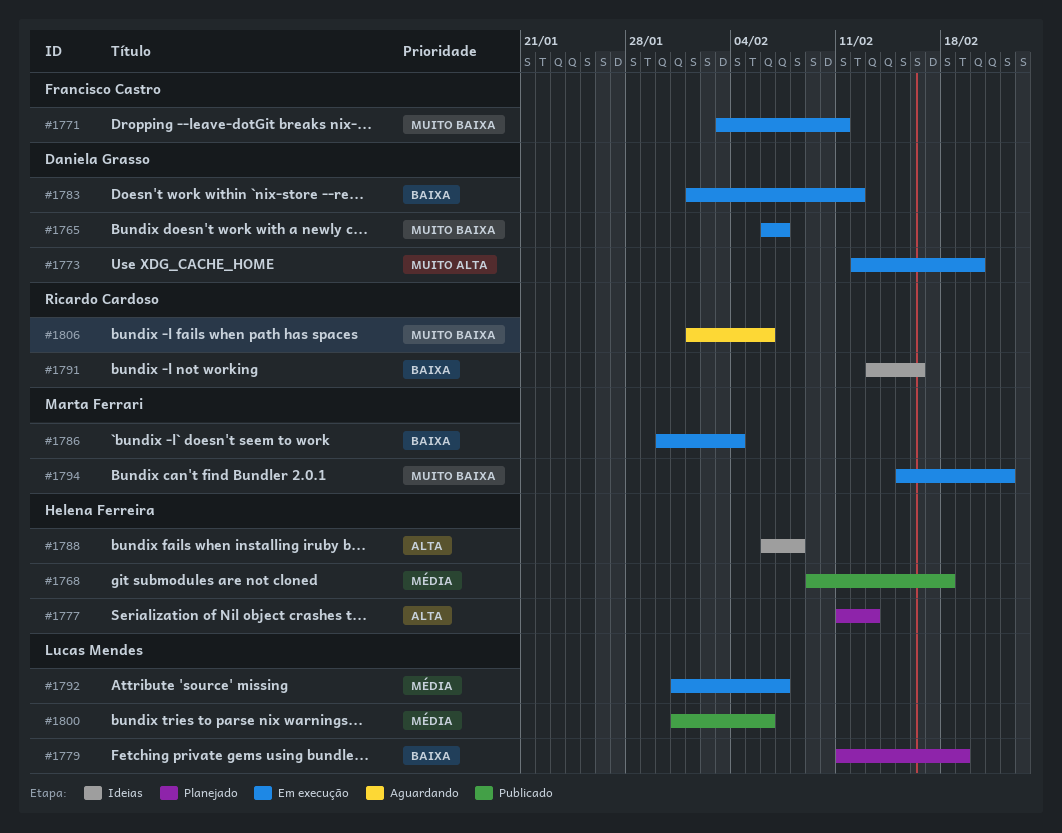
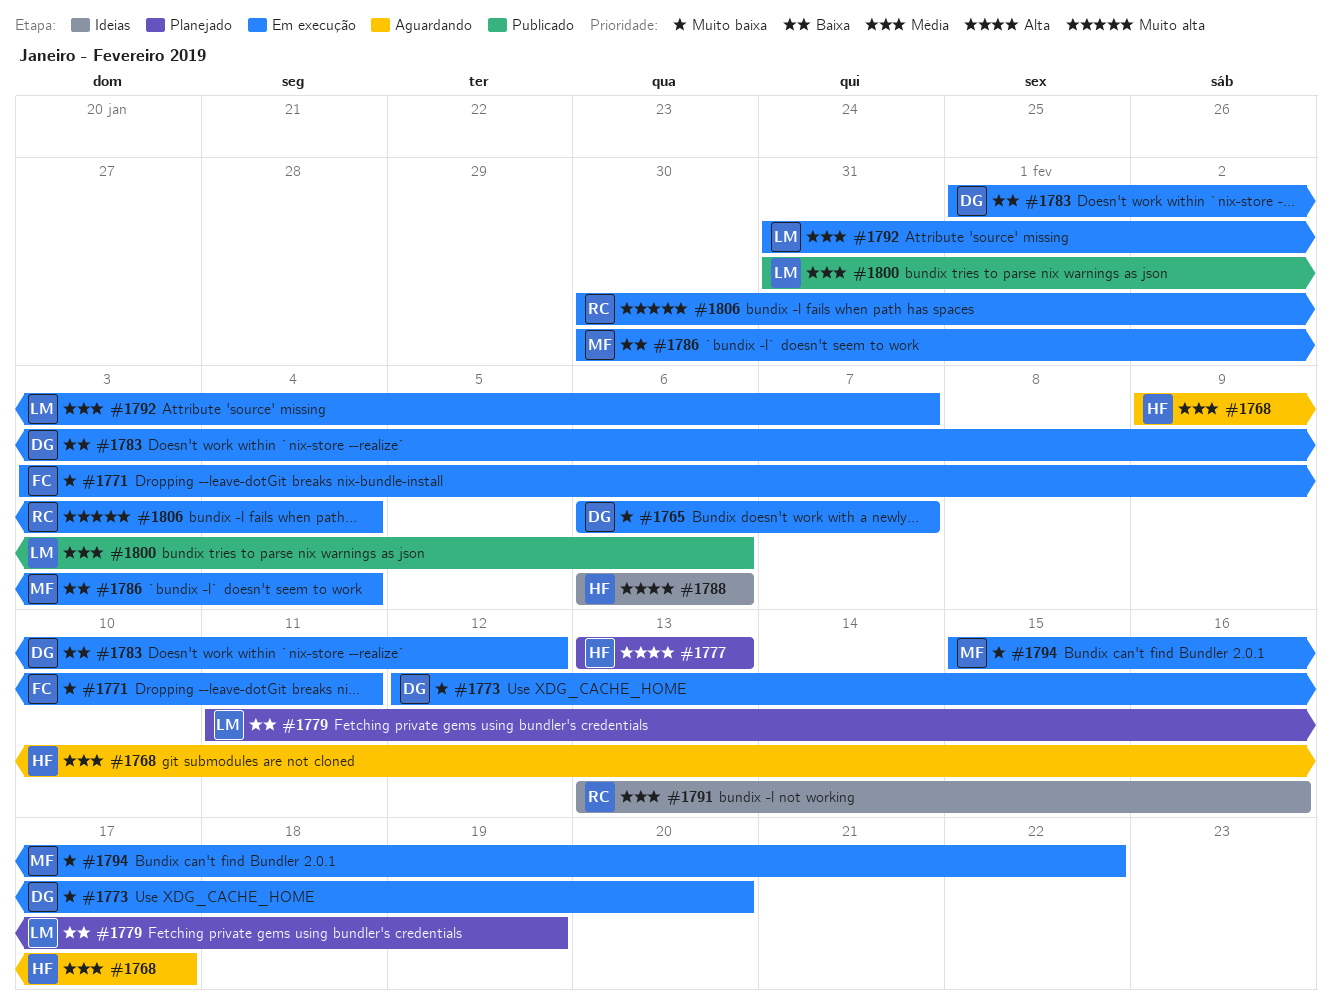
#1768, status: Publicado -> Aguardando
#1768, due: Feb 18 -> Feb 17
#1773, priority: Muito alta -> Muito baixa
#1777, start: Feb 11 -> Feb 13
#1788, due: Feb 8 -> Feb 6
#1791, priority: Baixa -> Média
#1806, status: Aguardando -> Em execução
#1806, priority: Muito baixa -> Muito alta
#1806, start: Feb 1 -> Jan 30
#1806, due: Feb 6 -> Feb 4

